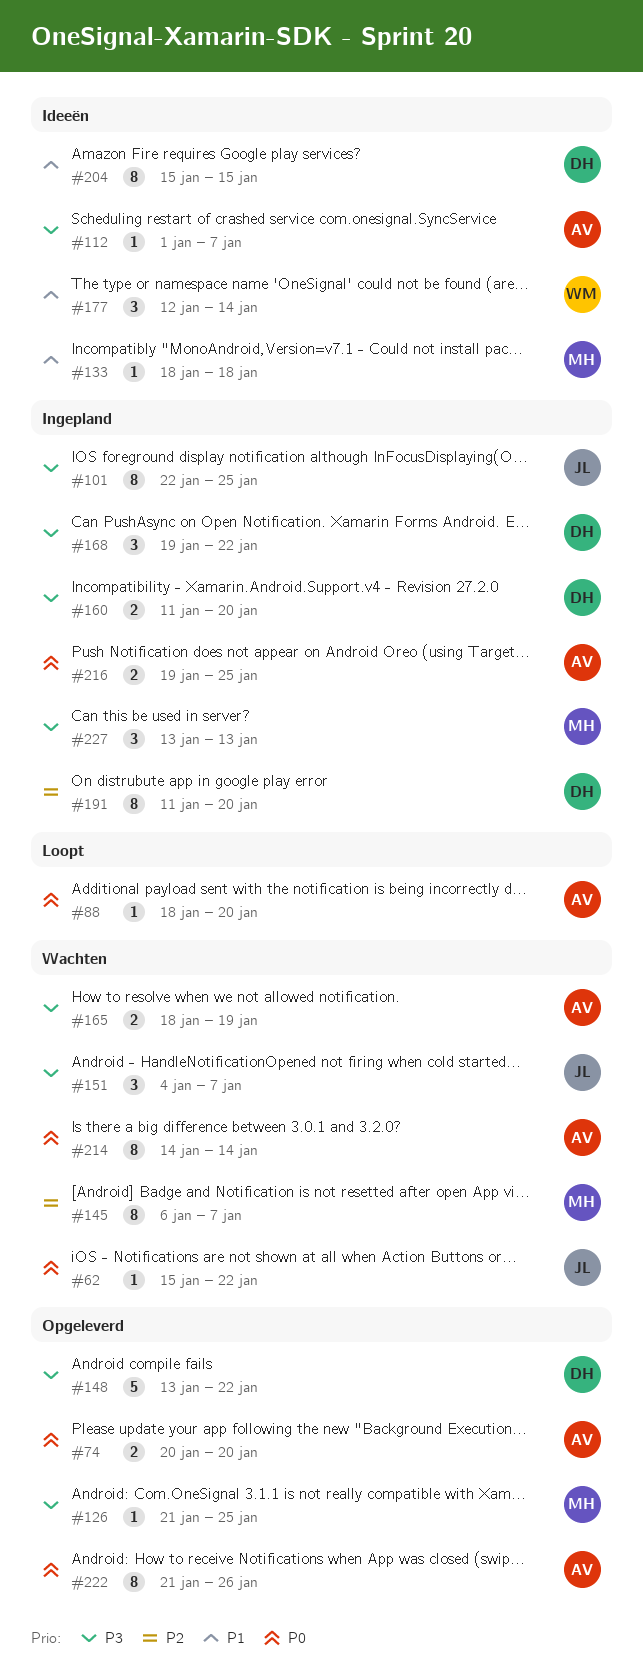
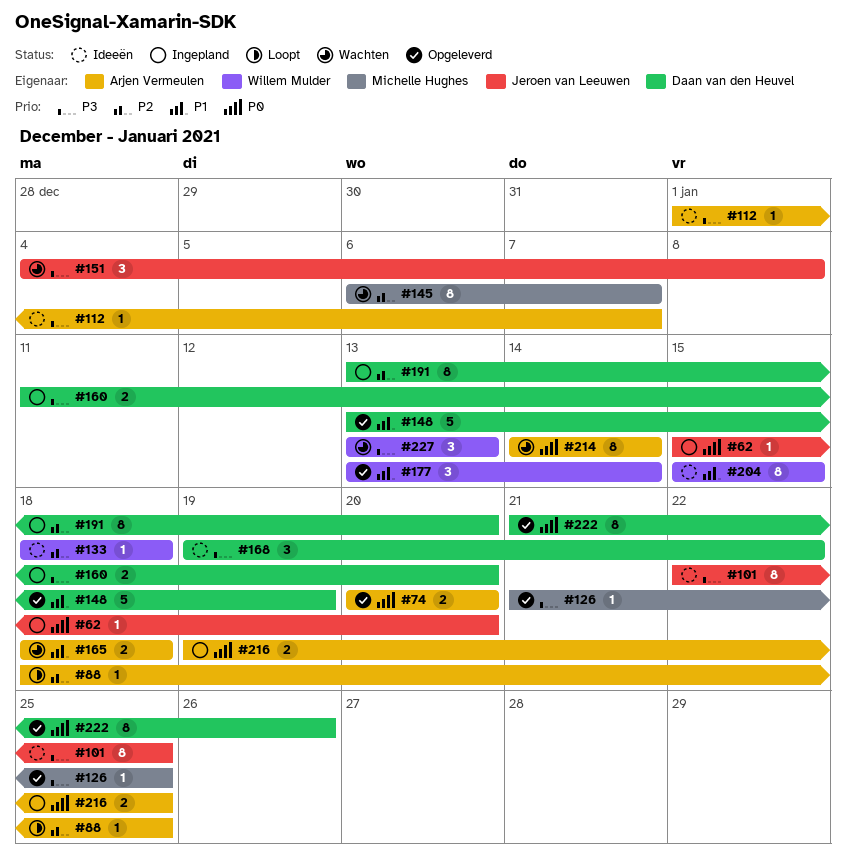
#62, status: Wachten -> Ingepland
#62, due: Jan 22 -> Jan 20
#88, priority: P0 -> P2
#88, due: Jan 20 -> Jan 25
#101, status: Ingepland -> Ideeën
#133, owner: Michelle Hughes -> Willem Mulder
#133, priority: P1 -> P2
#148, priority: P3 -> P1
#148, due: Jan 22 -> Jan 19
#151, due: Jan 7 -> Jan 8
#165, priority: P3 -> P1
#165, due: Jan 19 -> Jan 18
#168, status: Ingepland -> Ideeën
#177, status: Ideeën -> Opgeleverd
#177, start: Jan 12 -> Jan 13
#191, start: Jan 11 -> Jan 13
#204, owner: Daan van den Heuvel -> Willem Mulder
#222, owner: Arjen Vermeulen -> Daan van den Heuvel
#227, status: Ingepland -> Wachten
#227, owner: Michelle Hughes -> Willem Mulder

